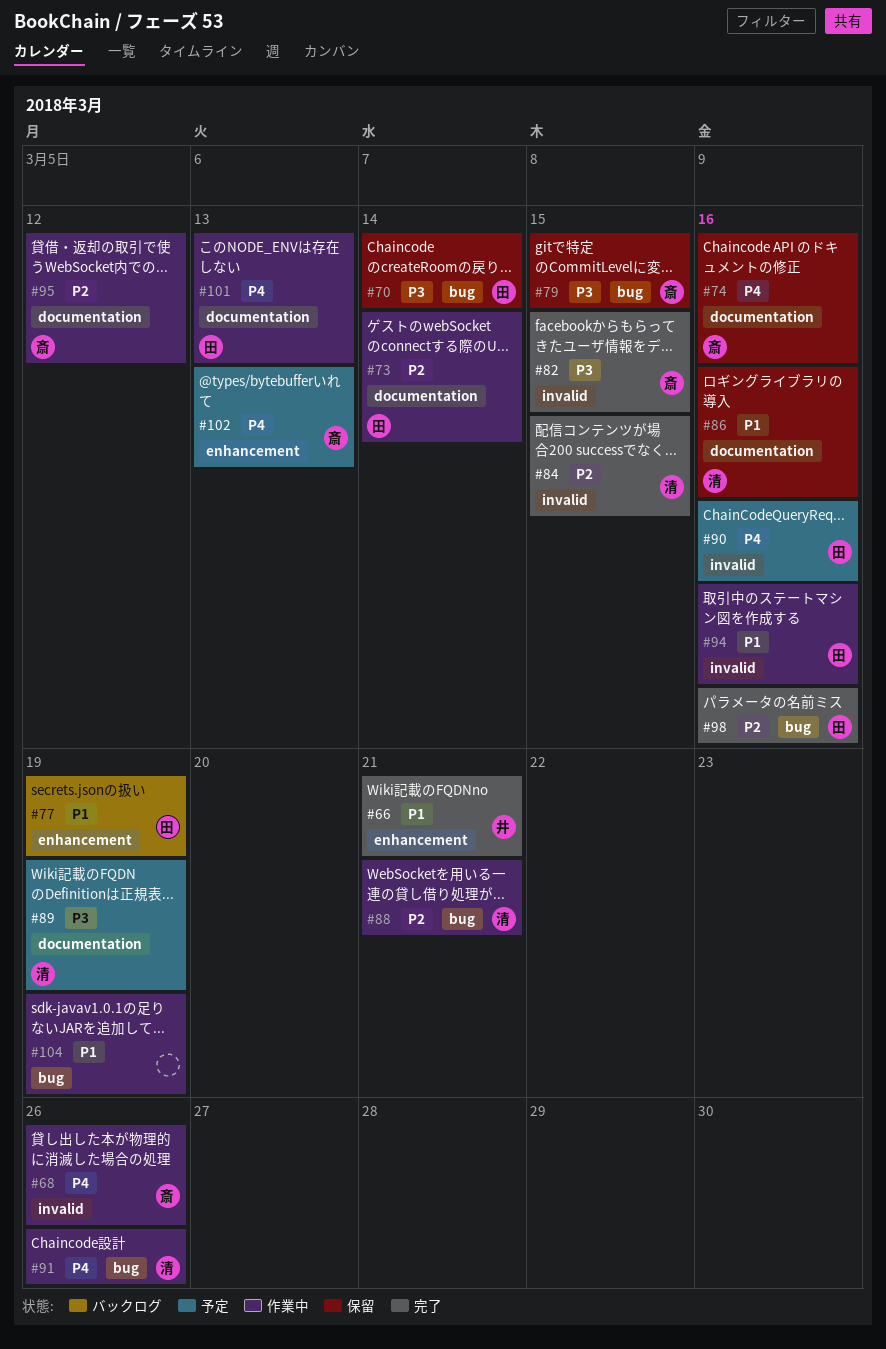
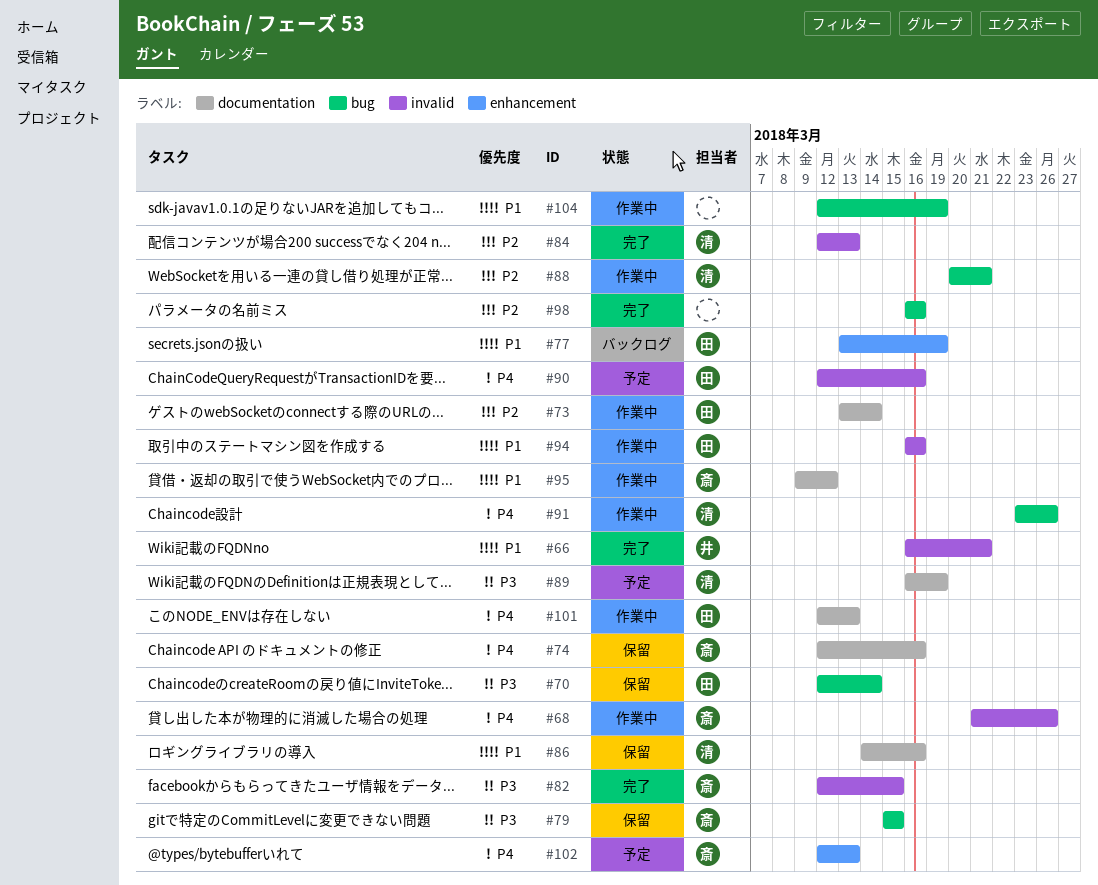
#66, label: enhancement -> invalid
#84, due: Mar 15 -> Mar 13
#95, priority: P2 -> P1
#98, owner: 田 -> none

